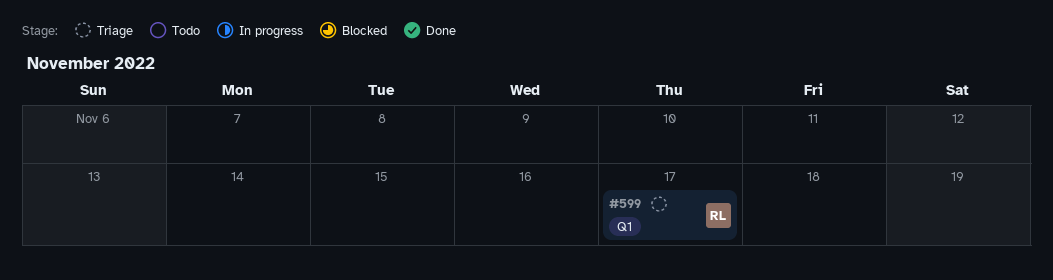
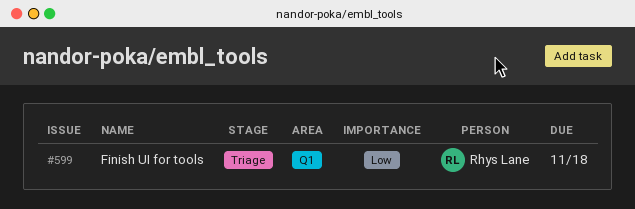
#599, due: Nov 17 -> Nov 18

